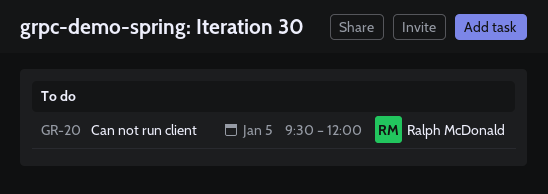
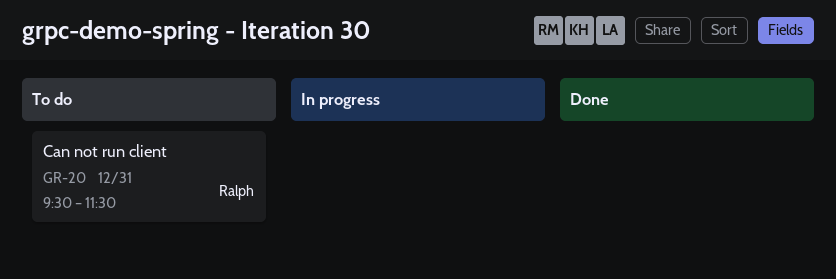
GR-20, day: Jan 5 -> Dec 31
GR-20, ends: 12:00 -> 11:30

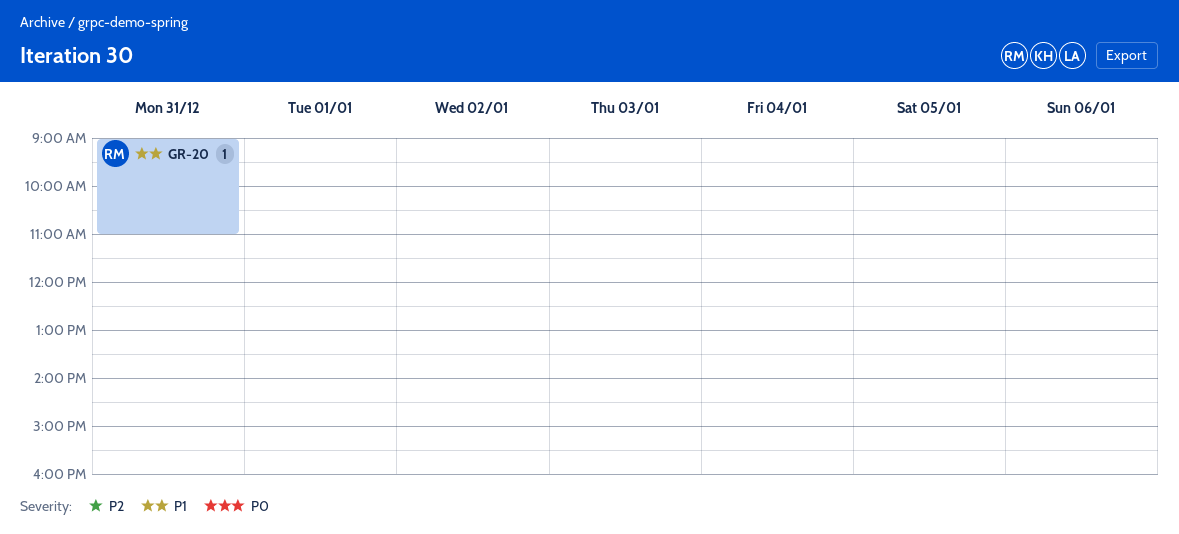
GR-20, begins: 09:30 -> 09:00
GR-20, ends: 11:30 -> 11:00

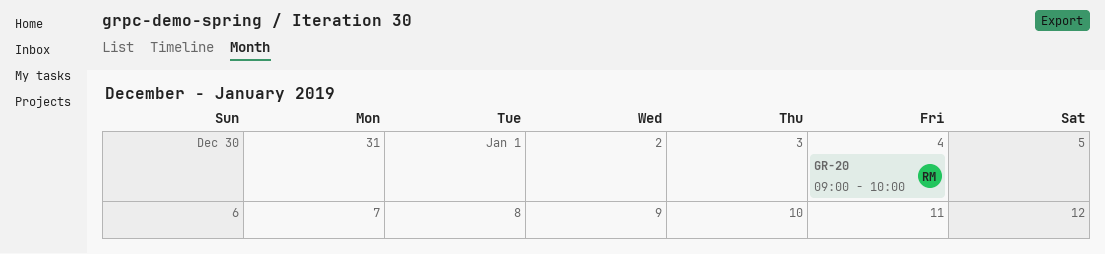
GR-20, day: Dec 31 -> Jan 4
GR-20, ends: 11:00 -> 10:00

